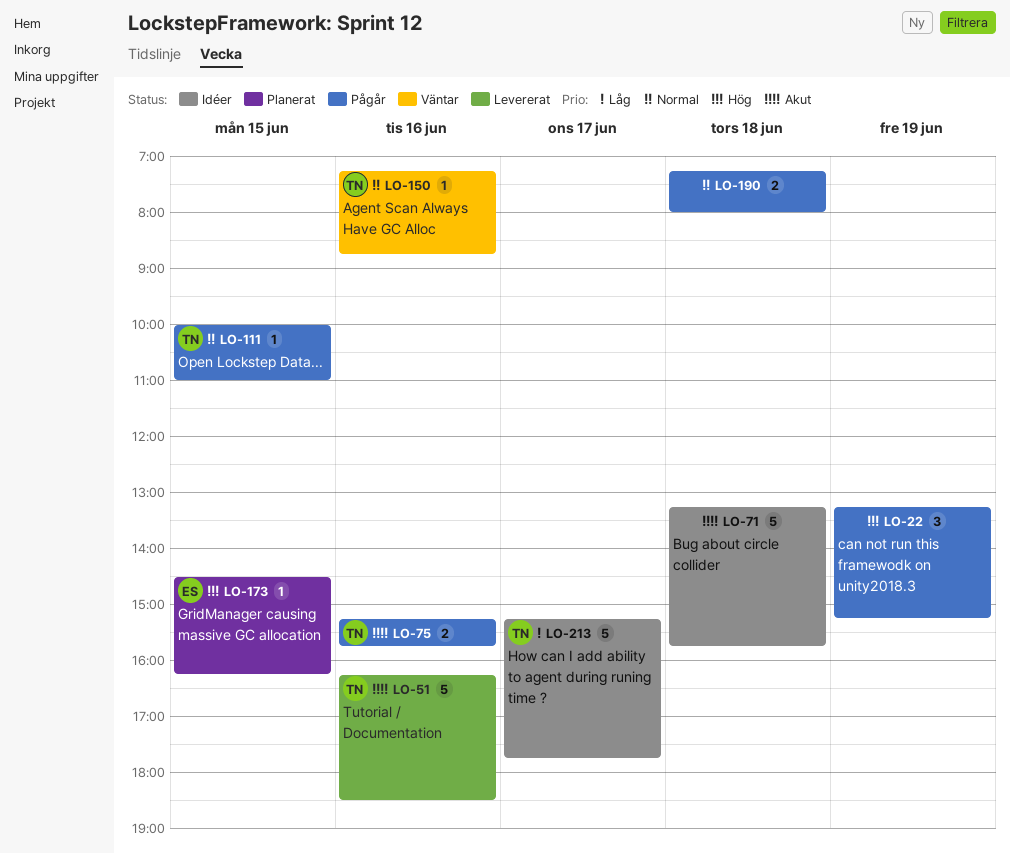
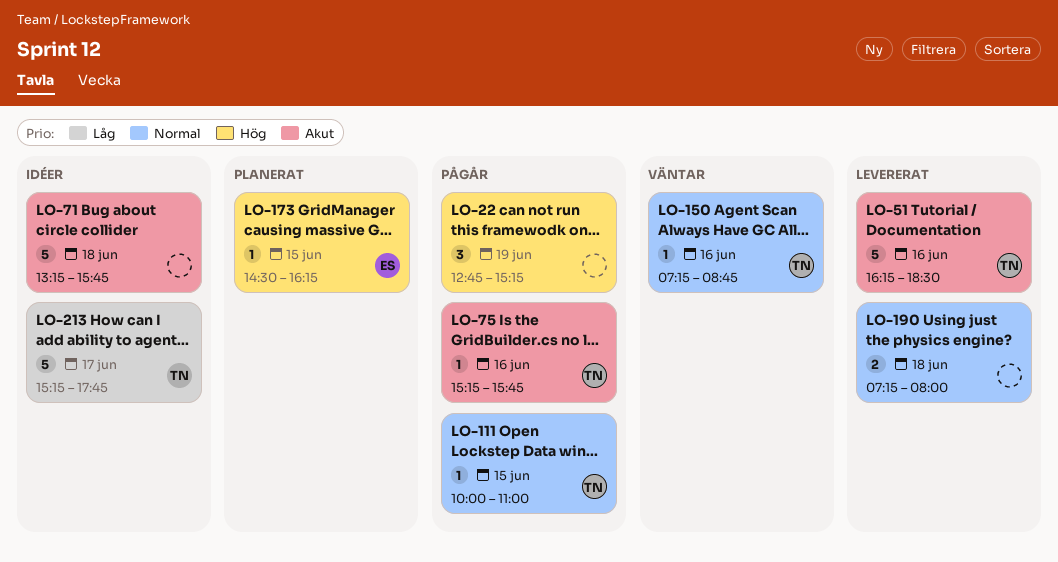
LO-22, begins: 13:15 -> 12:45
LO-75, estimate: 2 -> 1
LO-190, status: Pågår -> Levererat

